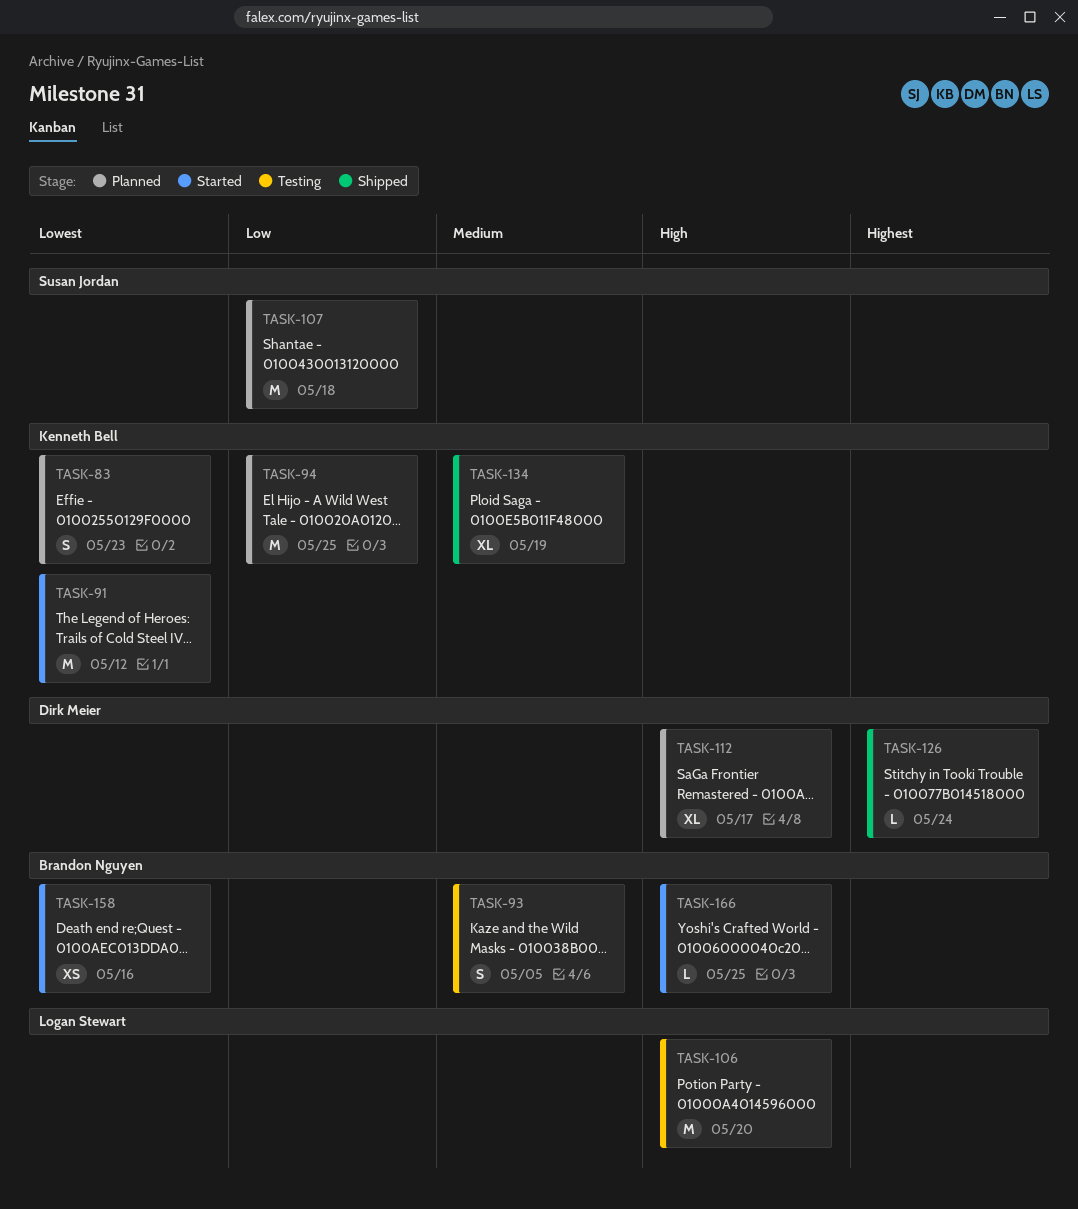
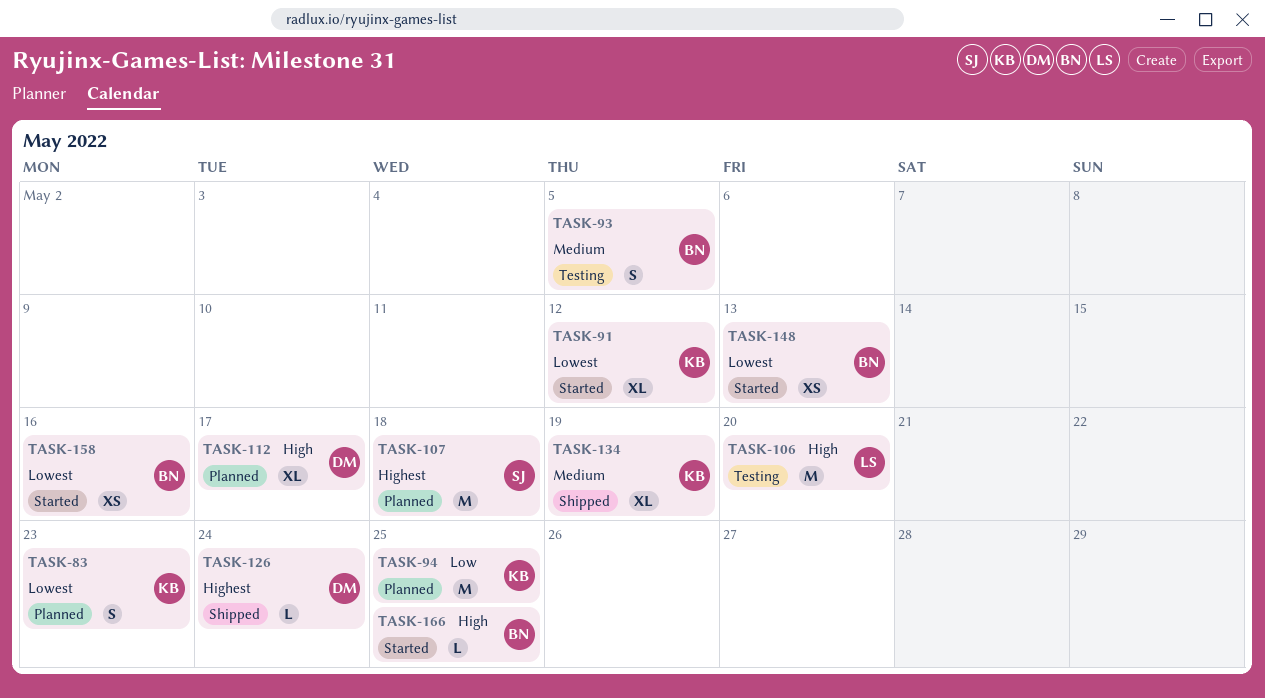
TASK-91, estimate: M -> XL
TASK-107, priority: Low -> Highest
TASK-148: none -> present

